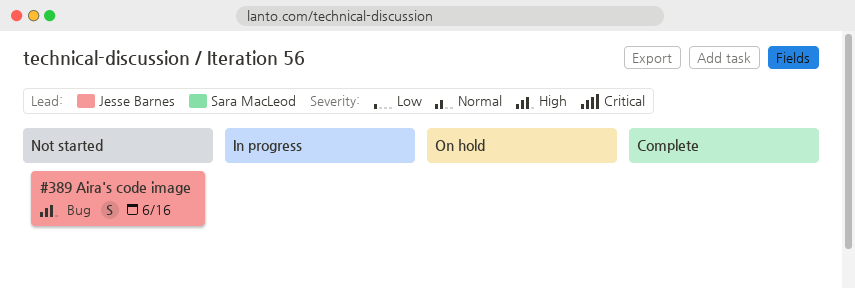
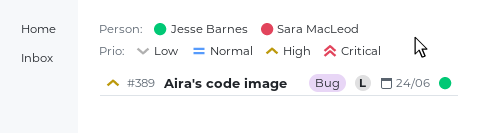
#389, estimate: S -> L
#389, due: Jun 16 -> Jun 24

